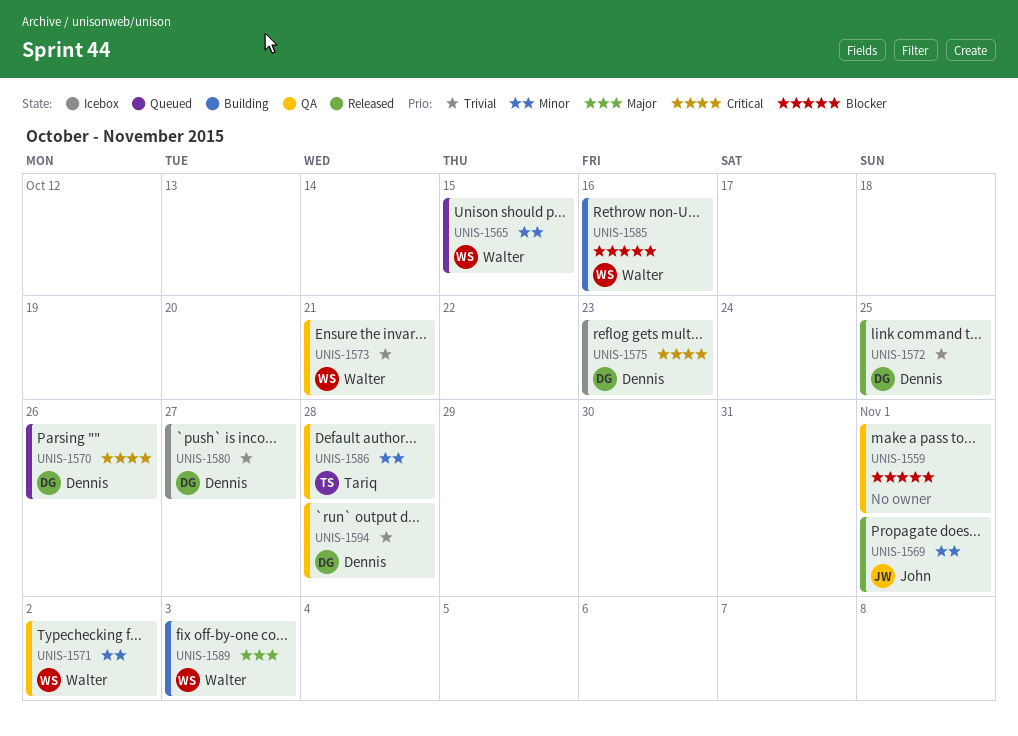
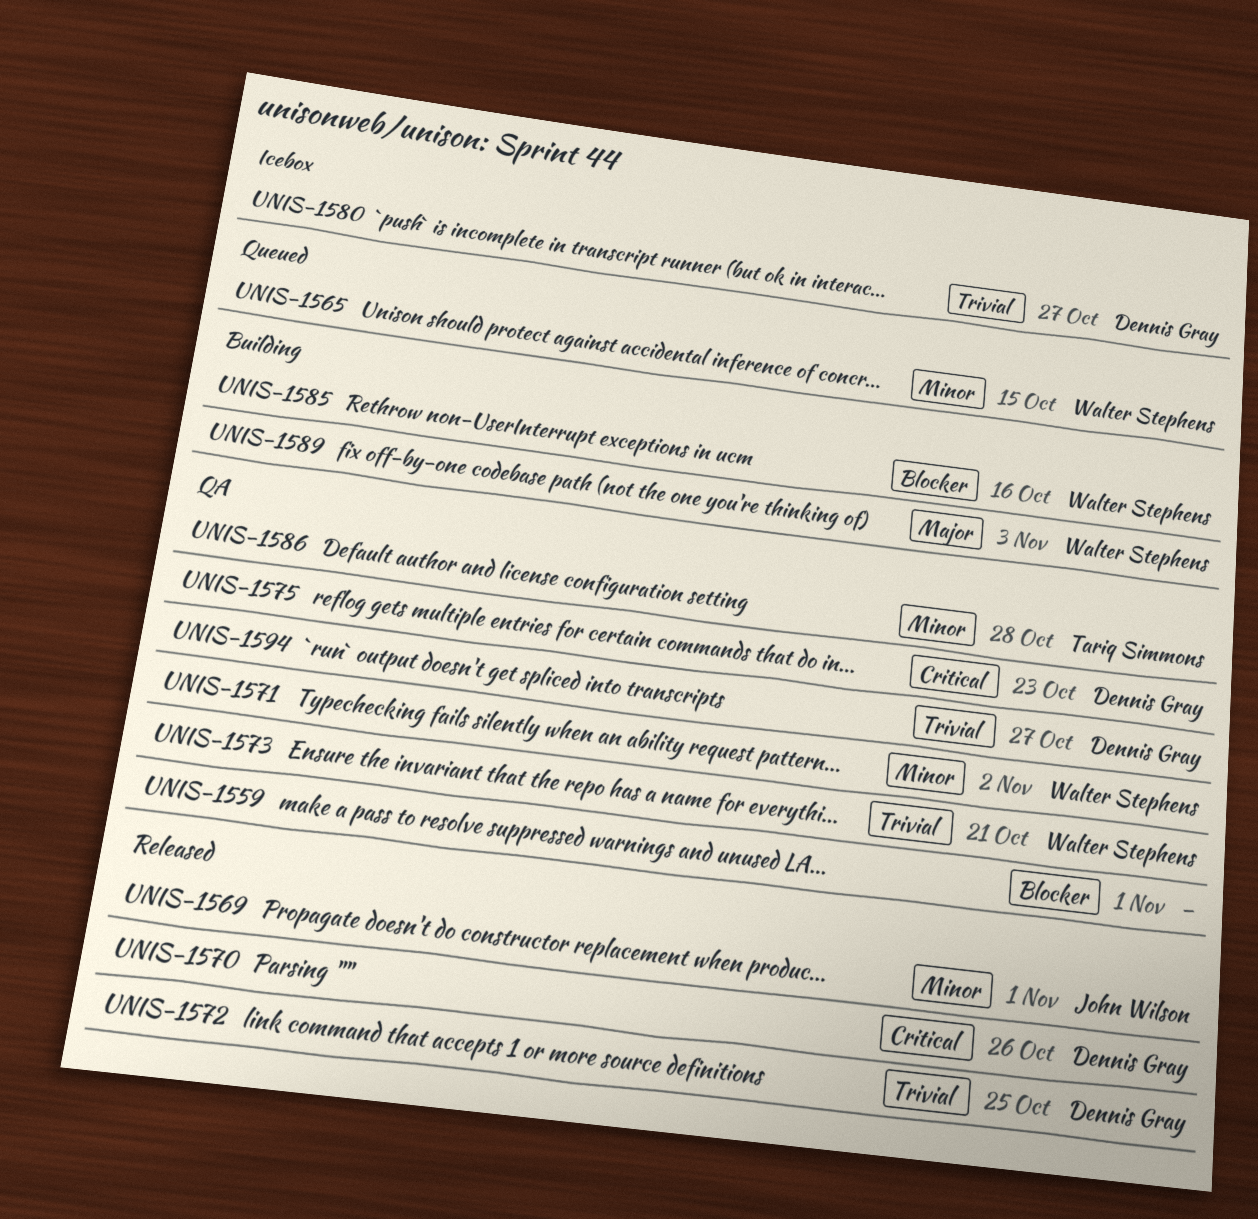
UNIS-1570, status: Queued -> Released
UNIS-1575, status: Icebox -> QA
UNIS-1594, due: Oct 28 -> Oct 27

